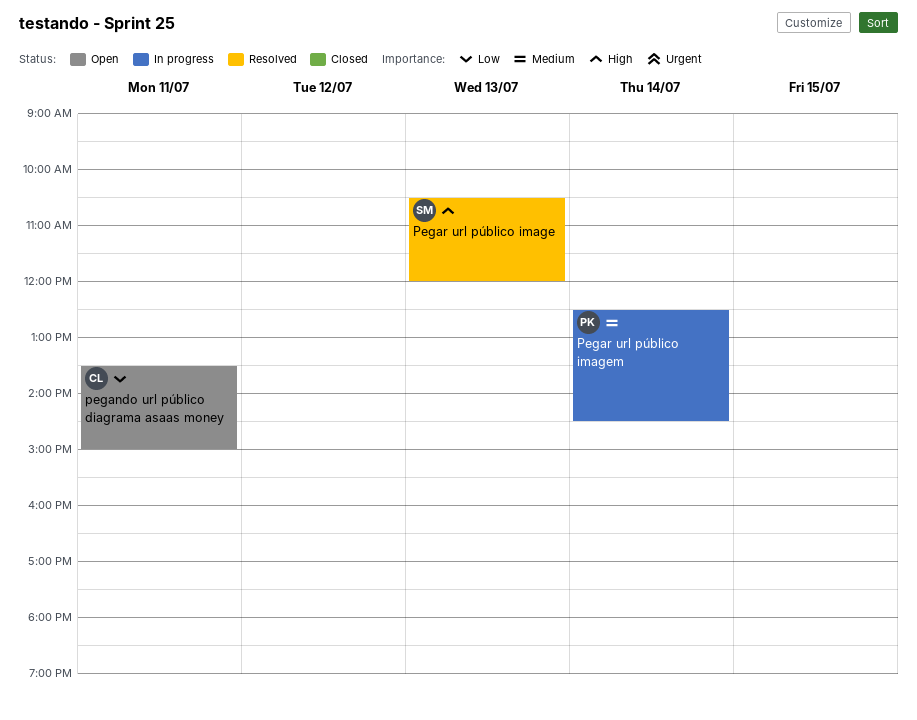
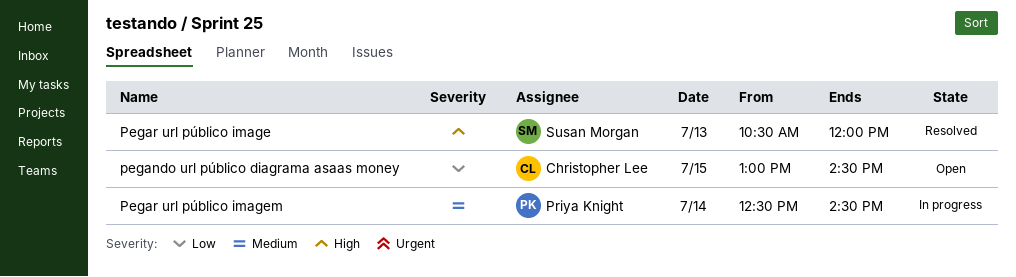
pegando url público diagrama asaas money, day: Jul 11 -> Jul 15
pegando url público diagrama asaas money, begins: 13:30 -> 13:00
pegando url público diagrama asaas money, ends: 15:00 -> 14:30

